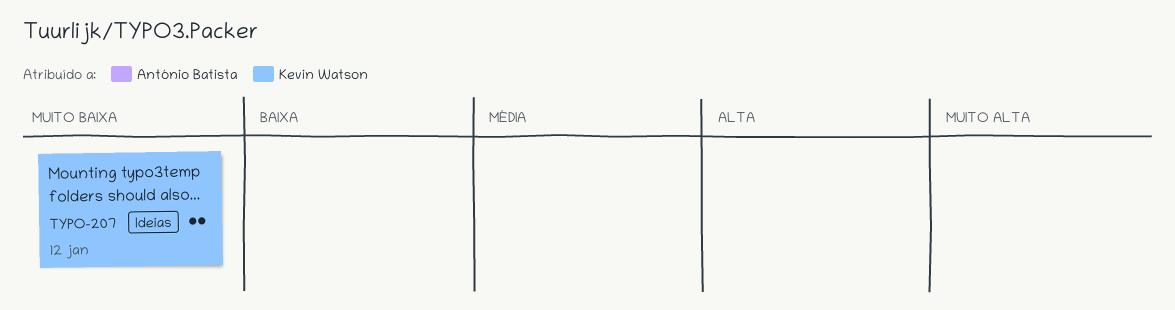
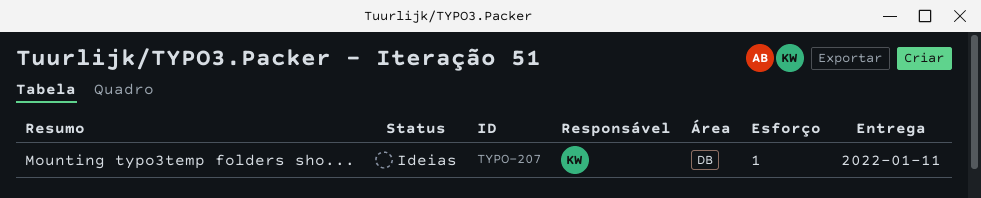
TYPO-207, estimate: 2 -> 1
TYPO-207, due: Jan 12 -> Jan 11

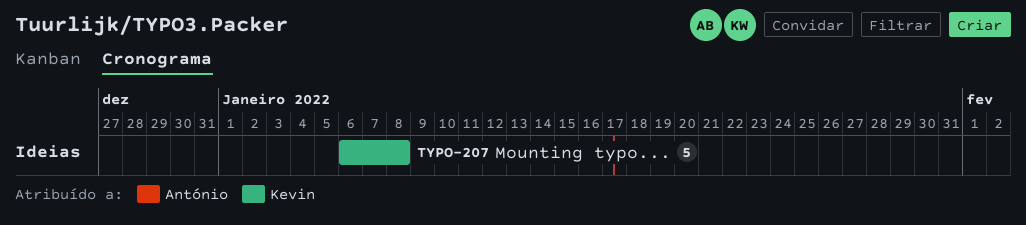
TYPO-207, estimate: 1 -> 5
TYPO-207, due: Jan 11 -> Jan 8

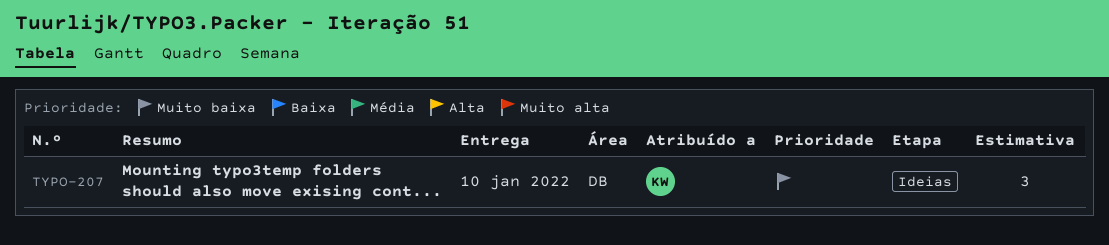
TYPO-207, estimate: 5 -> 3
TYPO-207, due: Jan 8 -> Jan 10

